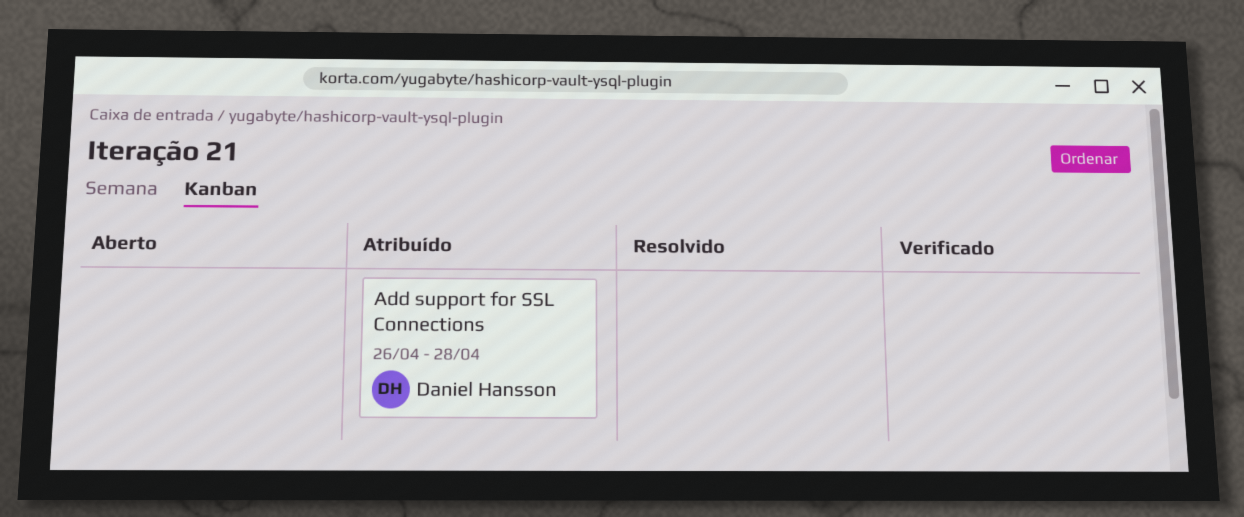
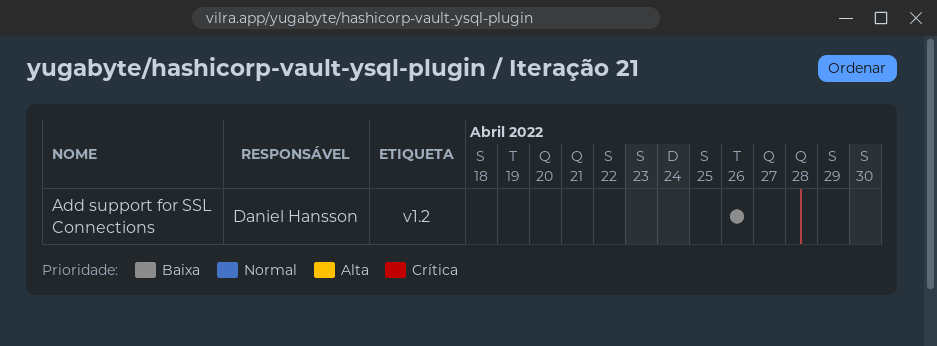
Add support for SSL Connections, due: Apr 28 -> Apr 26

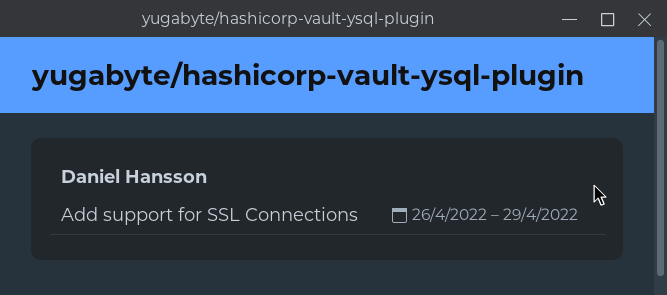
Add support for SSL Connections, due: Apr 26 -> Apr 29

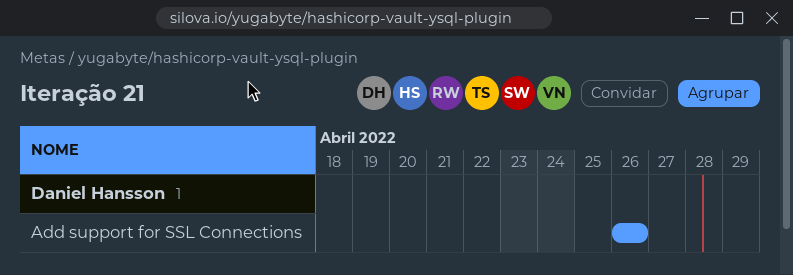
Add support for SSL Connections, due: Apr 29 -> Apr 26

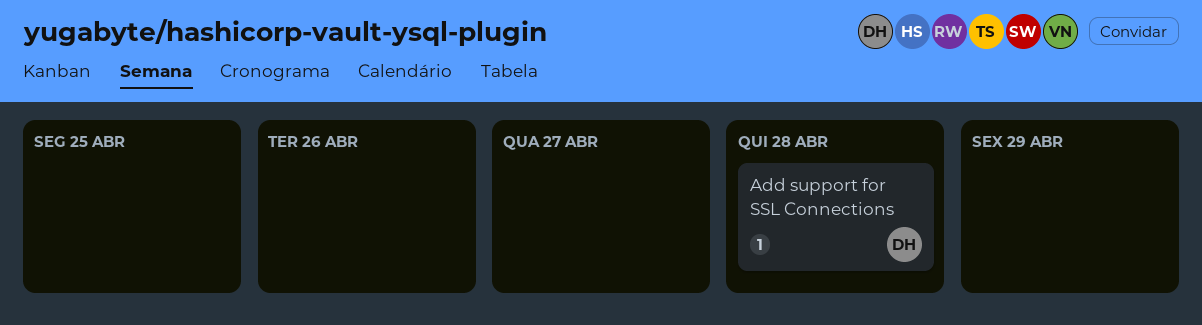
Add support for SSL Connections, due: Apr 26 -> Apr 28

